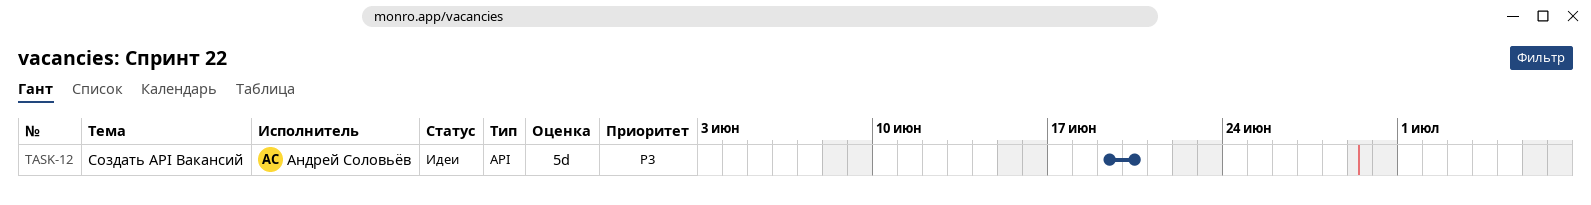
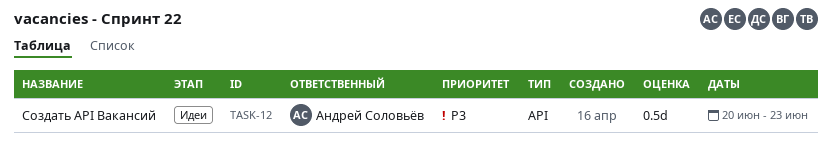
TASK-12, estimate: 5d -> 0.5d
TASK-12, start: Jun 19 -> Jun 20
TASK-12, due: Jun 20 -> Jun 23

